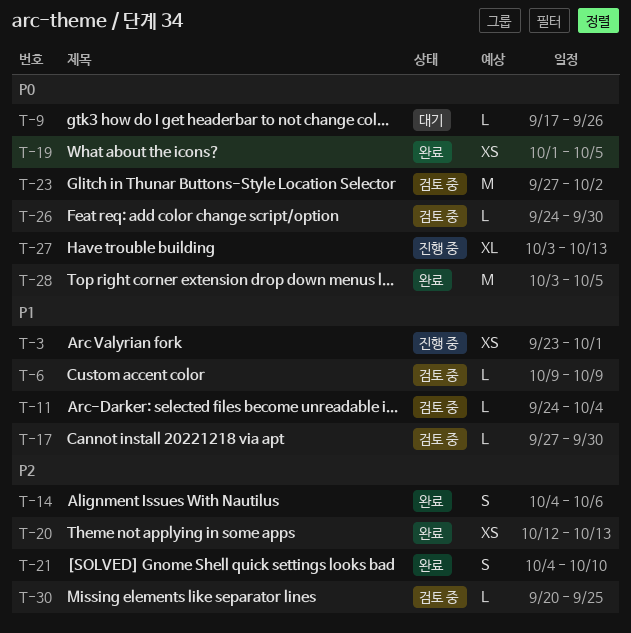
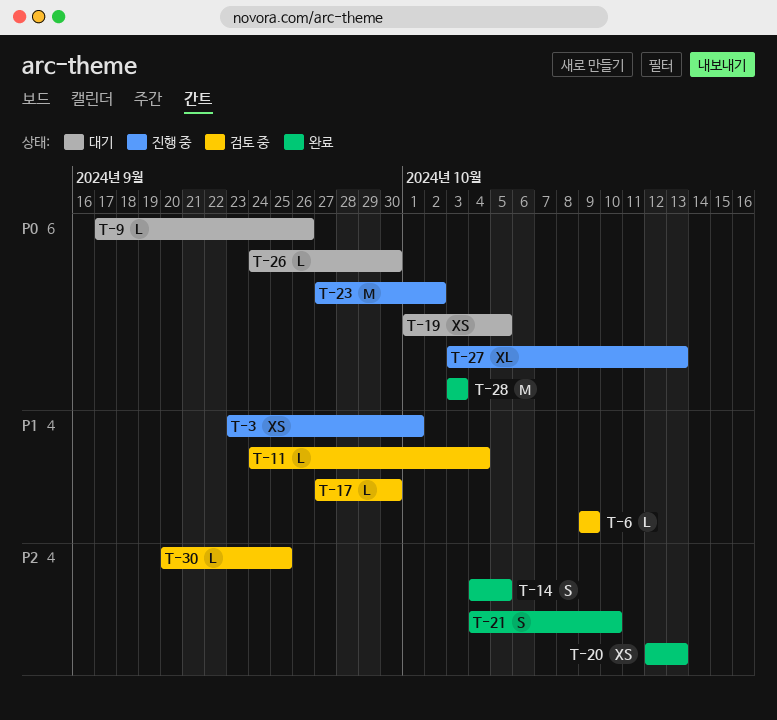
T-14, due: Oct 6 -> Oct 5
T-19, status: 완료 -> 대기
T-23, status: 검토 중 -> 진행 중
T-26, status: 검토 중 -> 대기
T-28, due: Oct 5 -> Oct 3

